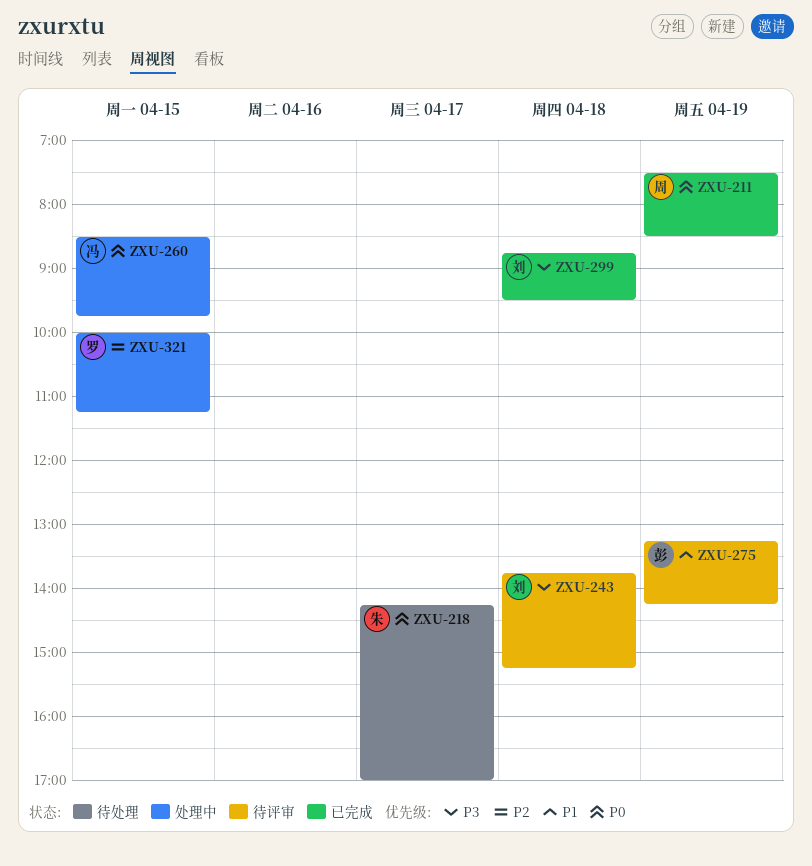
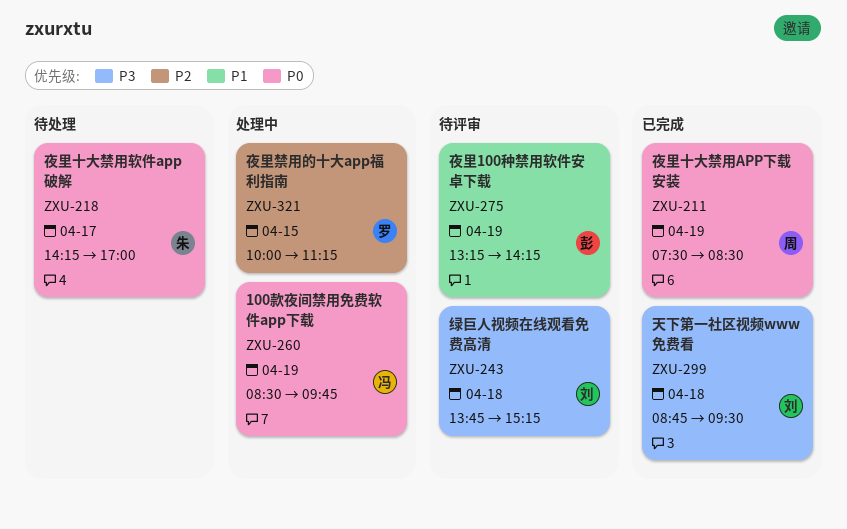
ZXU-260, day: Apr 15 -> Apr 19

